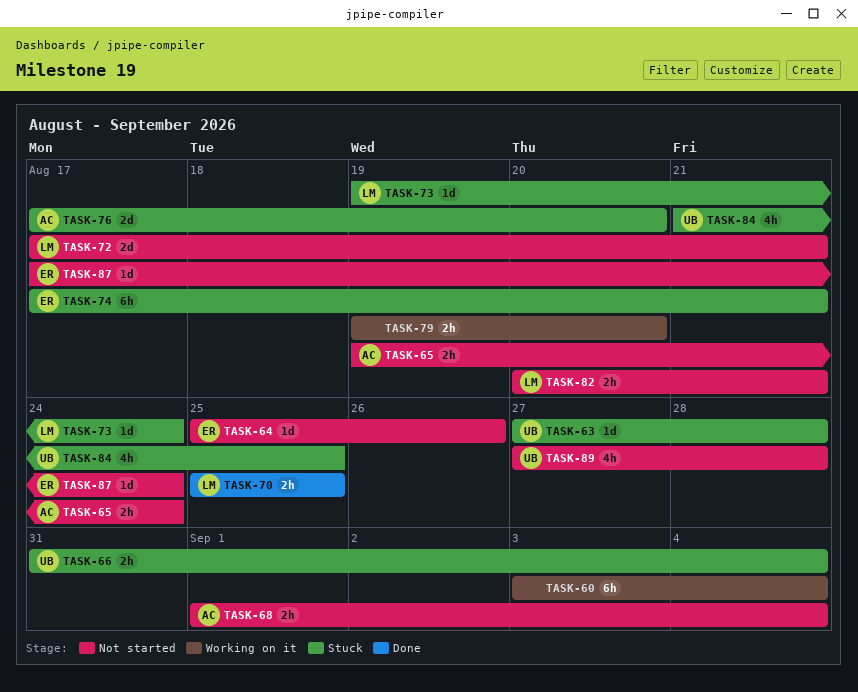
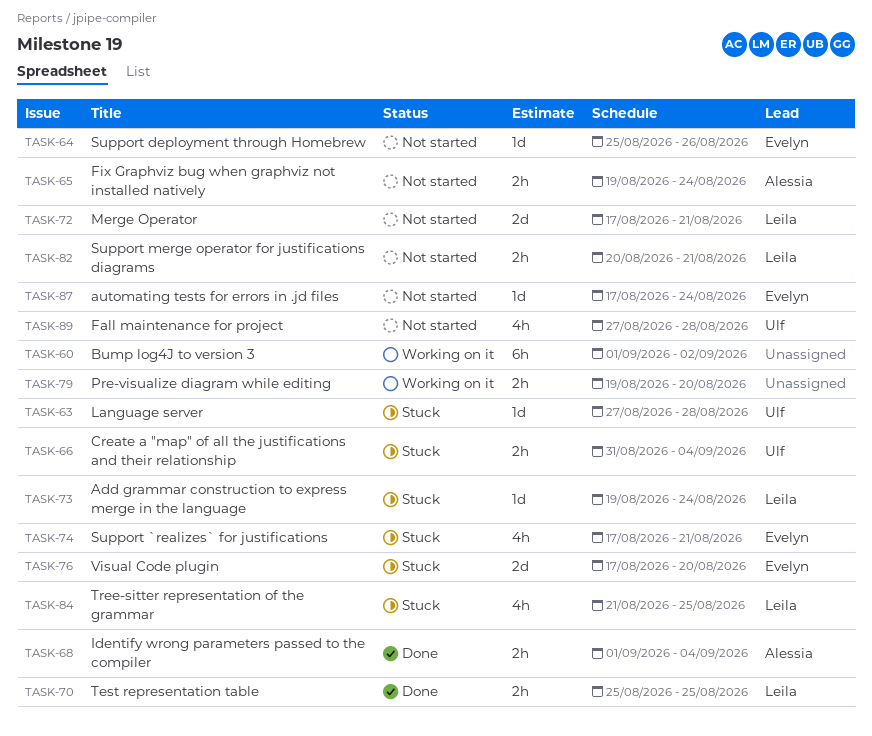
TASK-60, start: Sep 3 -> Sep 1
TASK-60, due: Sep 4 -> Sep 2
TASK-68, status: Not started -> Done
TASK-74, estimate: 6h -> 4h
TASK-76, owner: Alessia -> Evelyn
TASK-84, owner: Ulf -> Leila

